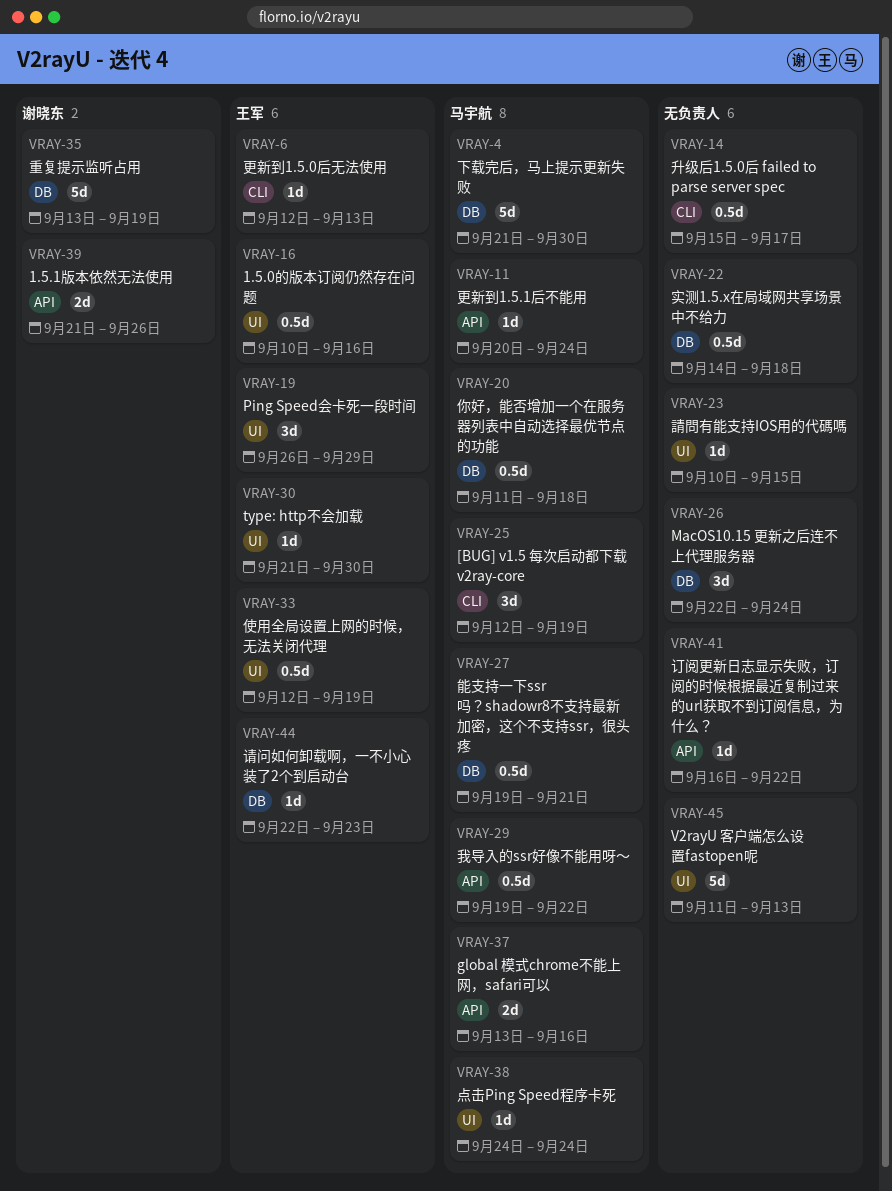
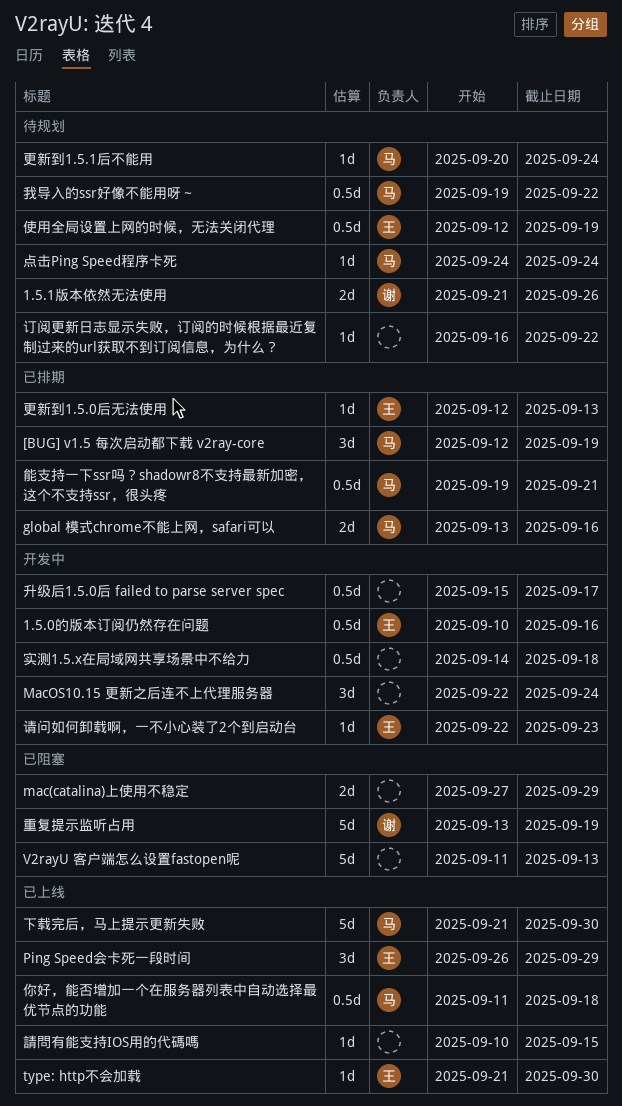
mac(catalina)上使用不稳定: none -> present

